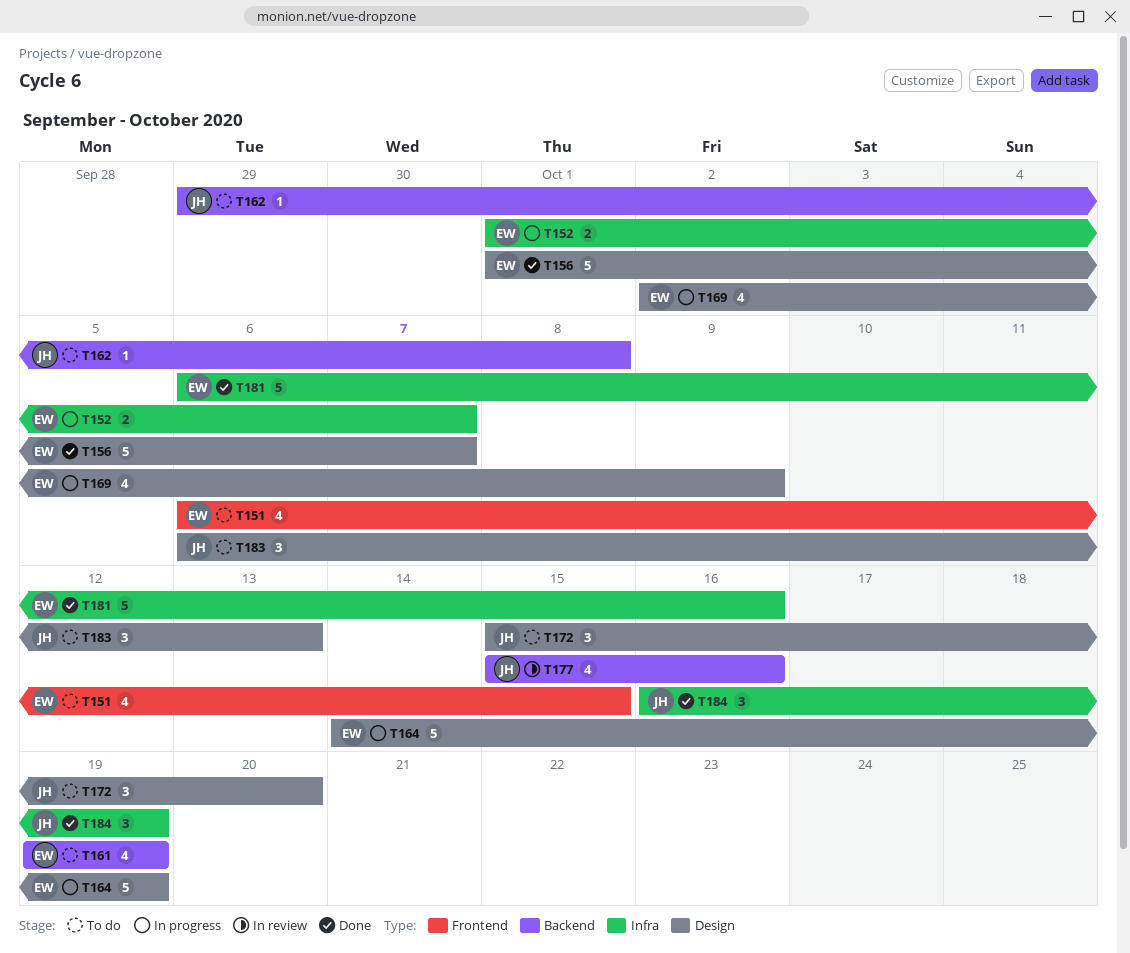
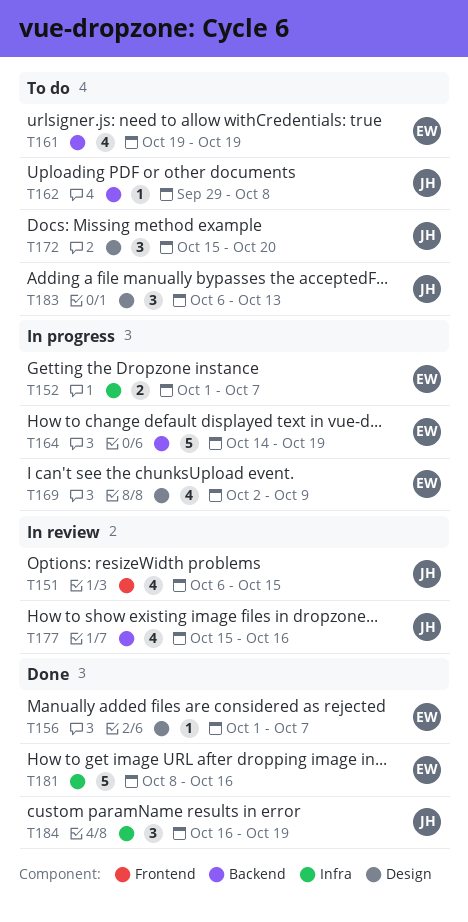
T151, status: To do -> In review
T151, owner: EW -> JH
T156, estimate: 5 -> 1
T164, label: Design -> Backend
T181, start: Oct 6 -> Oct 8

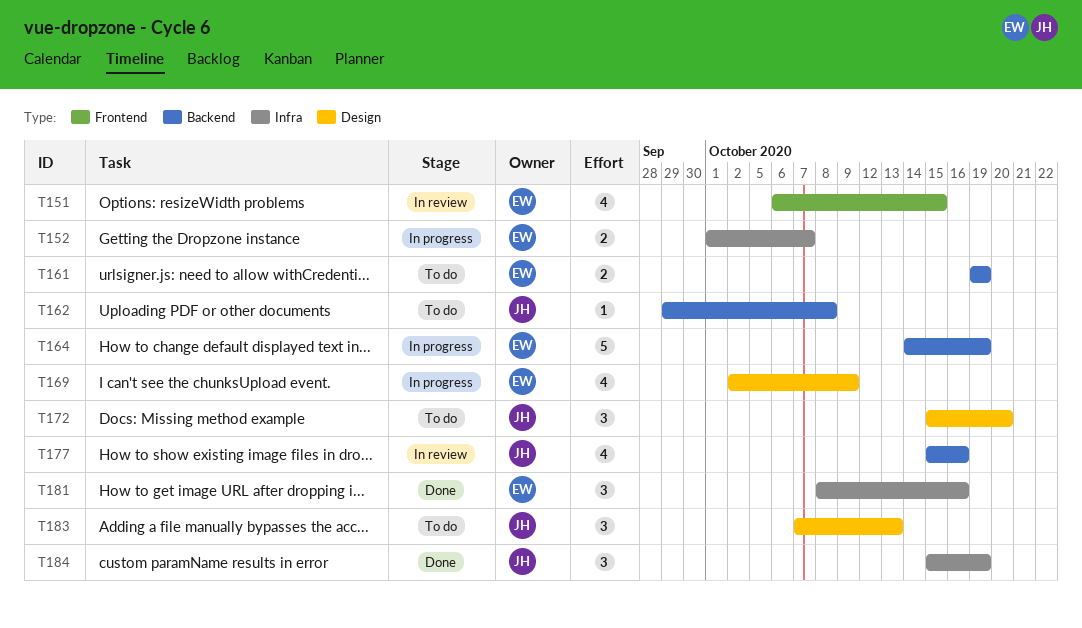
T151, owner: JH -> EW
T156: present -> none
T161, estimate: 4 -> 2
T181, estimate: 5 -> 3
T183, start: Oct 6 -> Oct 7
T184, start: Oct 16 -> Oct 15

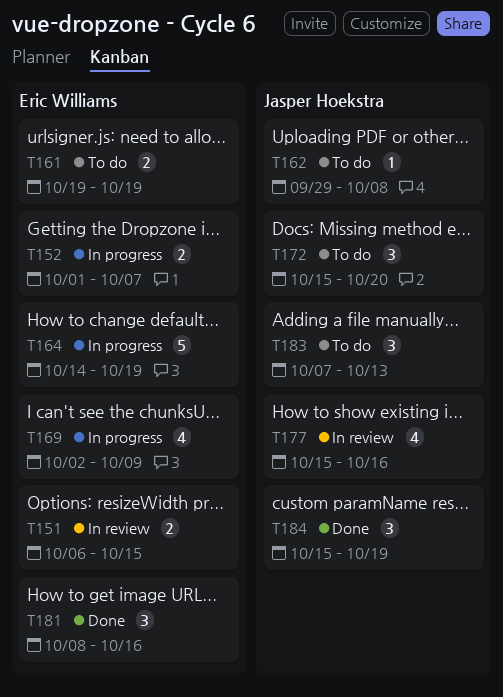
T151, estimate: 4 -> 2

